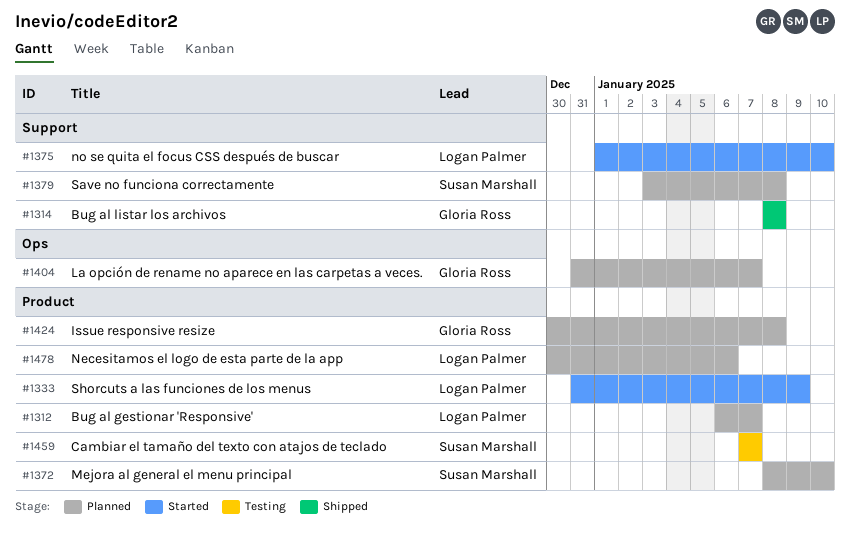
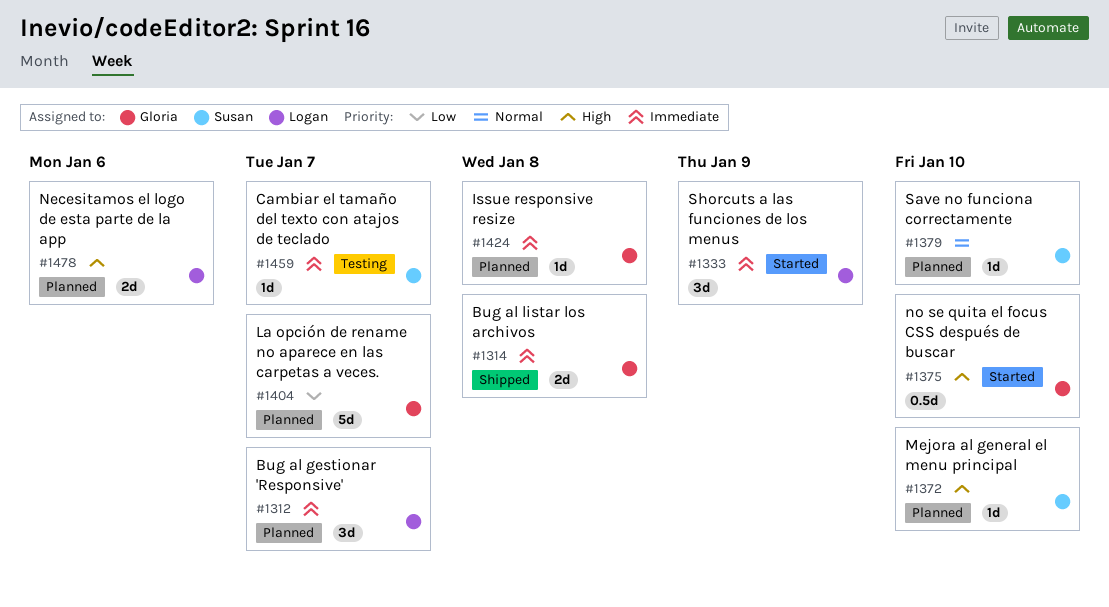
#1375, owner: Logan Palmer -> Gloria Ross
#1379, due: Jan 8 -> Jan 10

